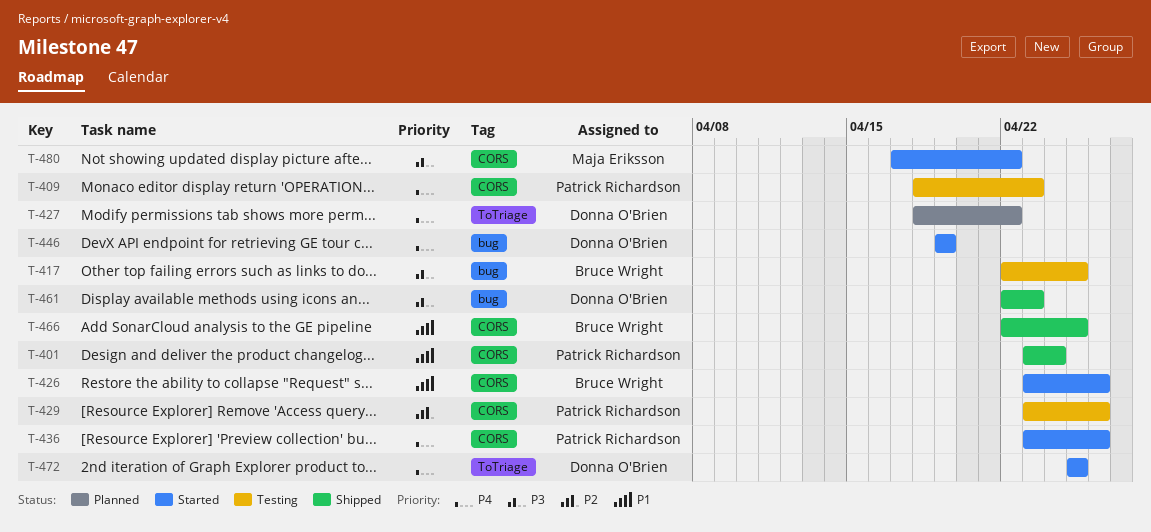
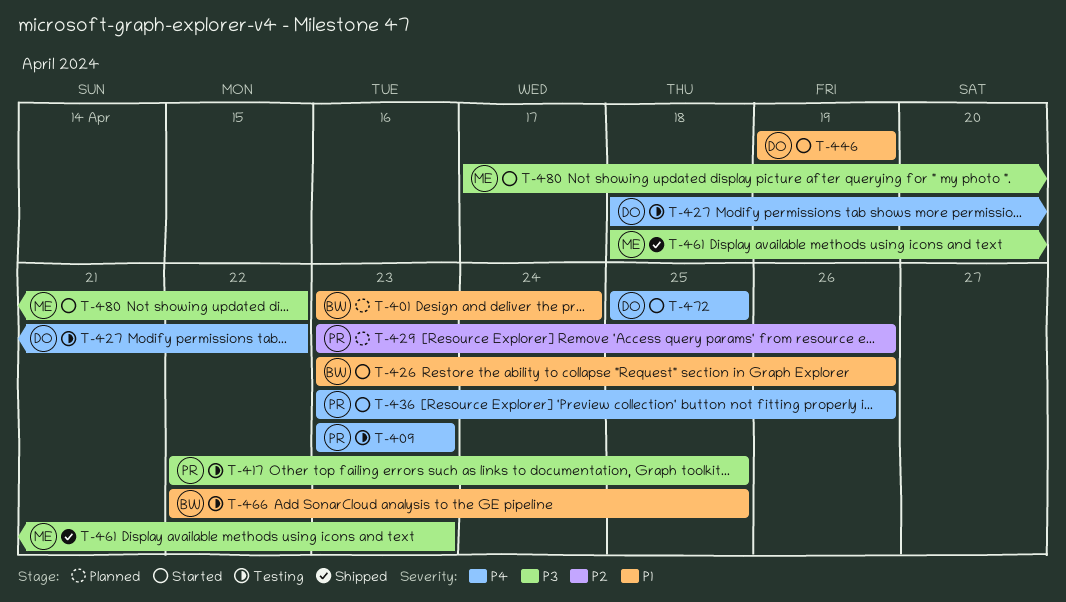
T-401, status: Shipped -> Planned
T-401, owner: Patrick Richardson -> Bruce Wright
T-409, start: Apr 18 -> Apr 23
T-417, owner: Bruce Wright -> Patrick Richardson
T-427, status: Planned -> Testing
T-429, status: Testing -> Planned
T-446, priority: P4 -> P1
T-461, owner: Donna O'Brien -> Maja Eriksson
T-461, start: Apr 22 -> Apr 18
T-466, status: Shipped -> Testing

